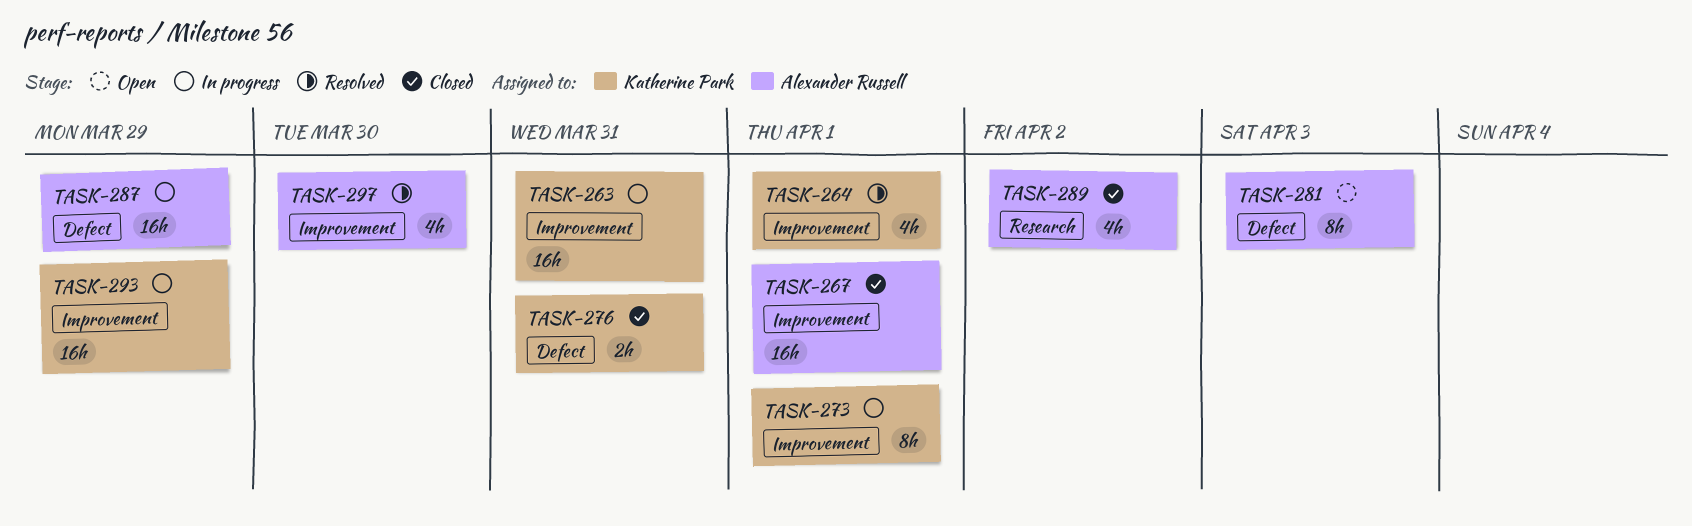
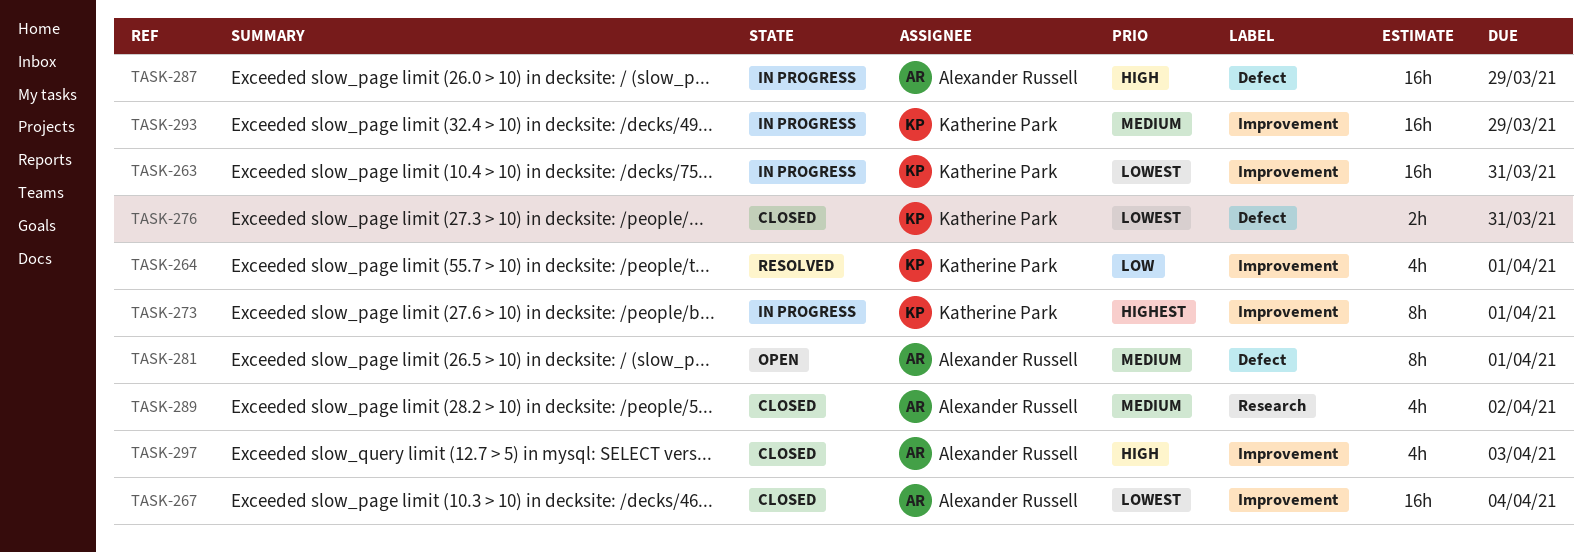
TASK-267, due: Apr 1 -> Apr 4
TASK-281, due: Apr 3 -> Apr 1
TASK-297, status: Resolved -> Closed
TASK-297, due: Mar 30 -> Apr 3

